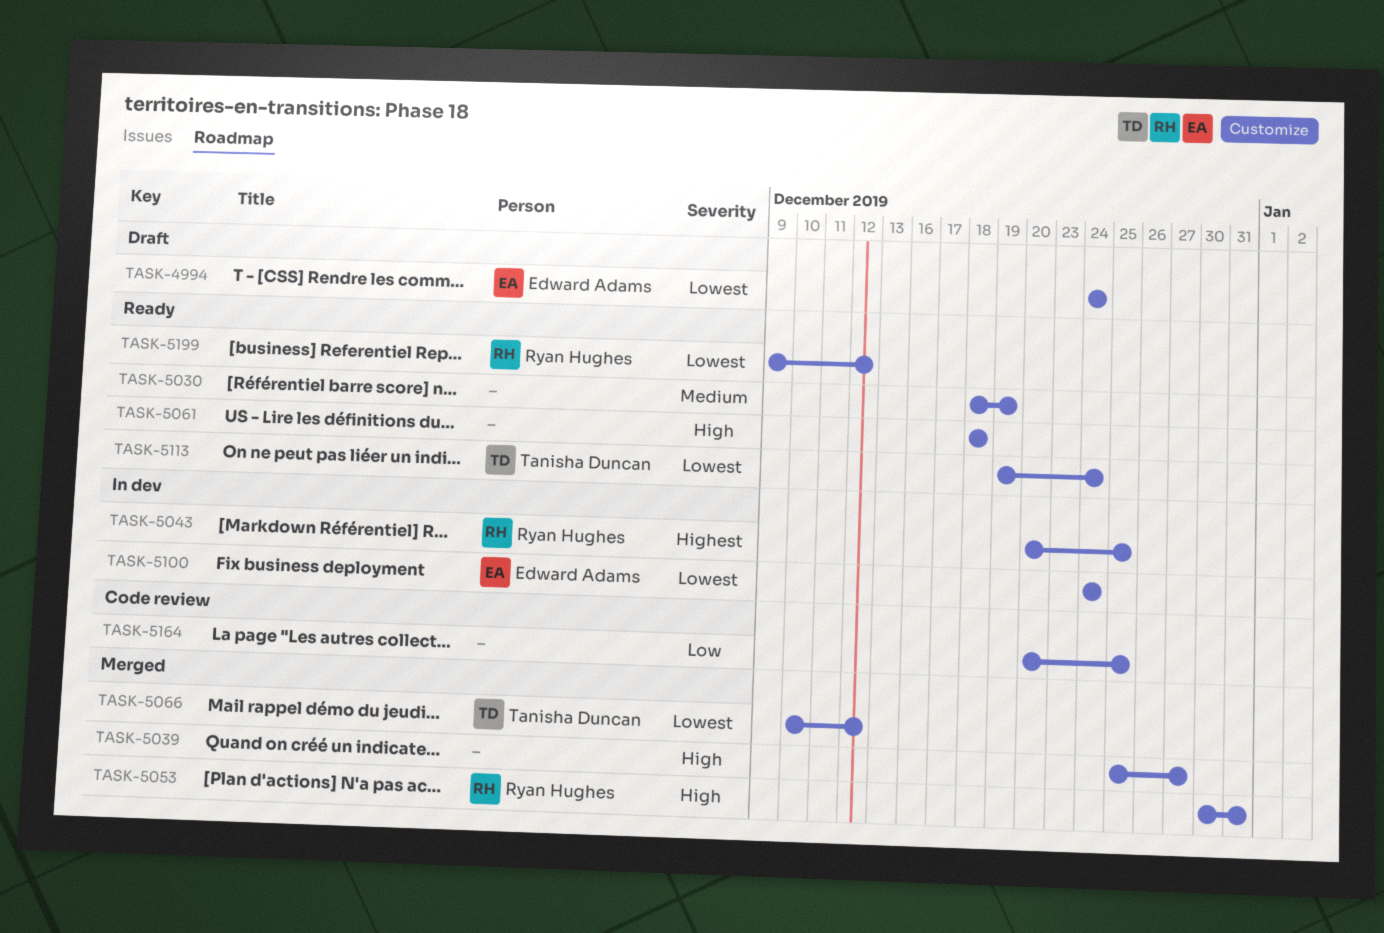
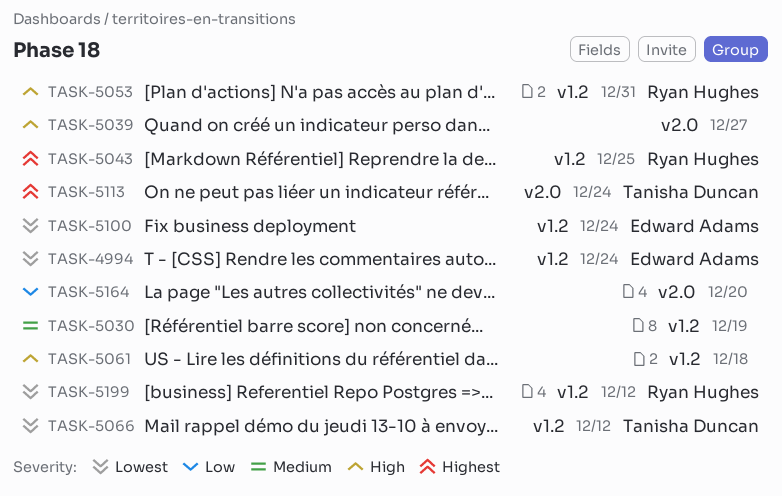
TASK-5113, priority: Lowest -> Highest
TASK-5164, due: Dec 25 -> Dec 20

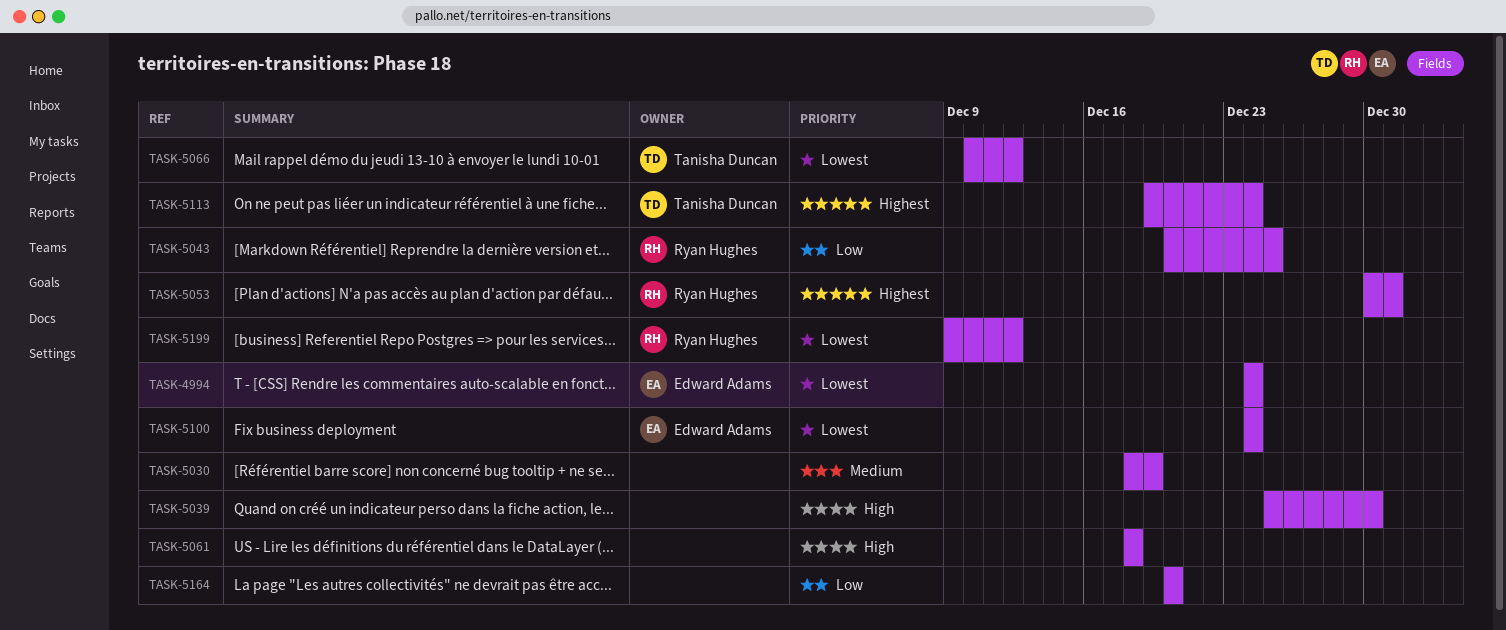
TASK-5039, due: Dec 27 -> Dec 30
TASK-5043, priority: Highest -> Low
TASK-5053, priority: High -> Highest

